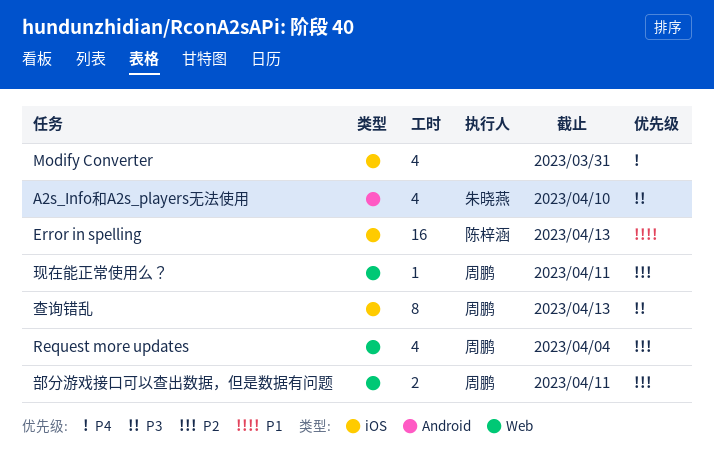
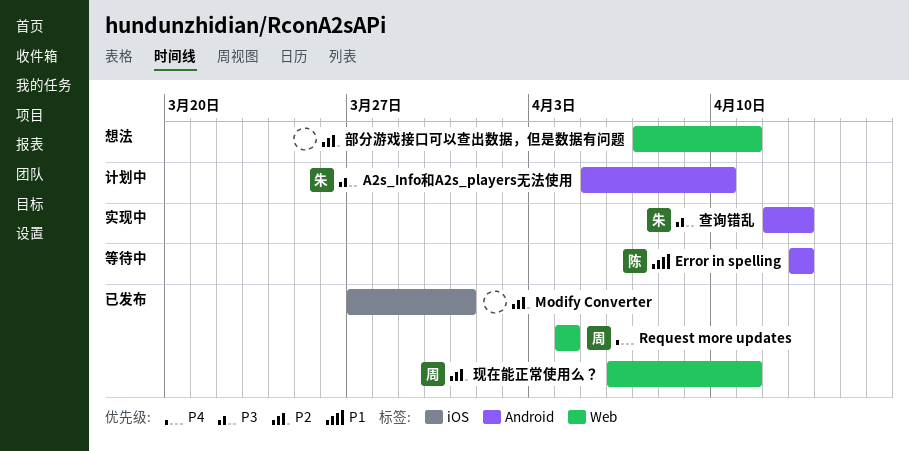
Error in spelling, label: iOS -> Android
Modify Converter, priority: P4 -> P2
Request more updates, priority: P2 -> P4
查询错乱, owner: 周鹏 -> 朱晓燕
查询错乱, label: iOS -> Android
部分游戏接口可以查出数据，但是数据有问题, owner: 周鹏 -> none

